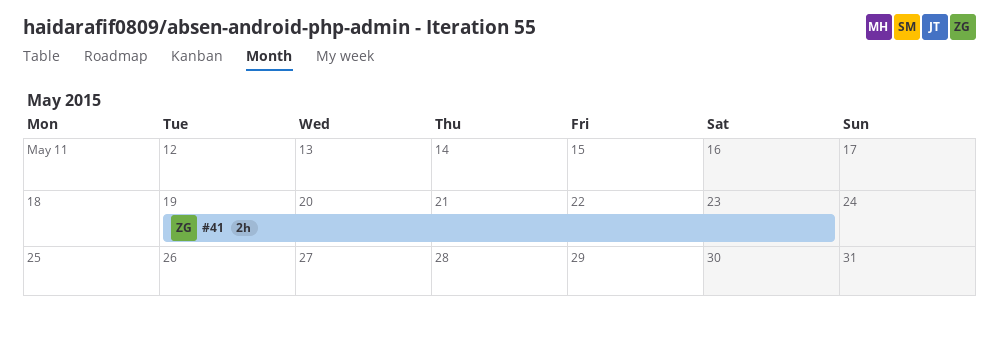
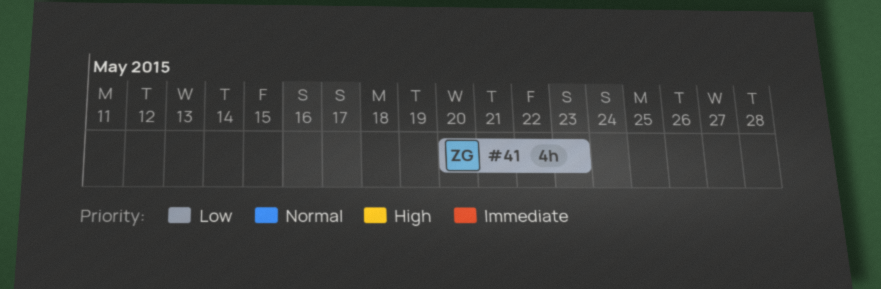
#41, estimate: 2h -> 4h
#41, start: May 19 -> May 20

